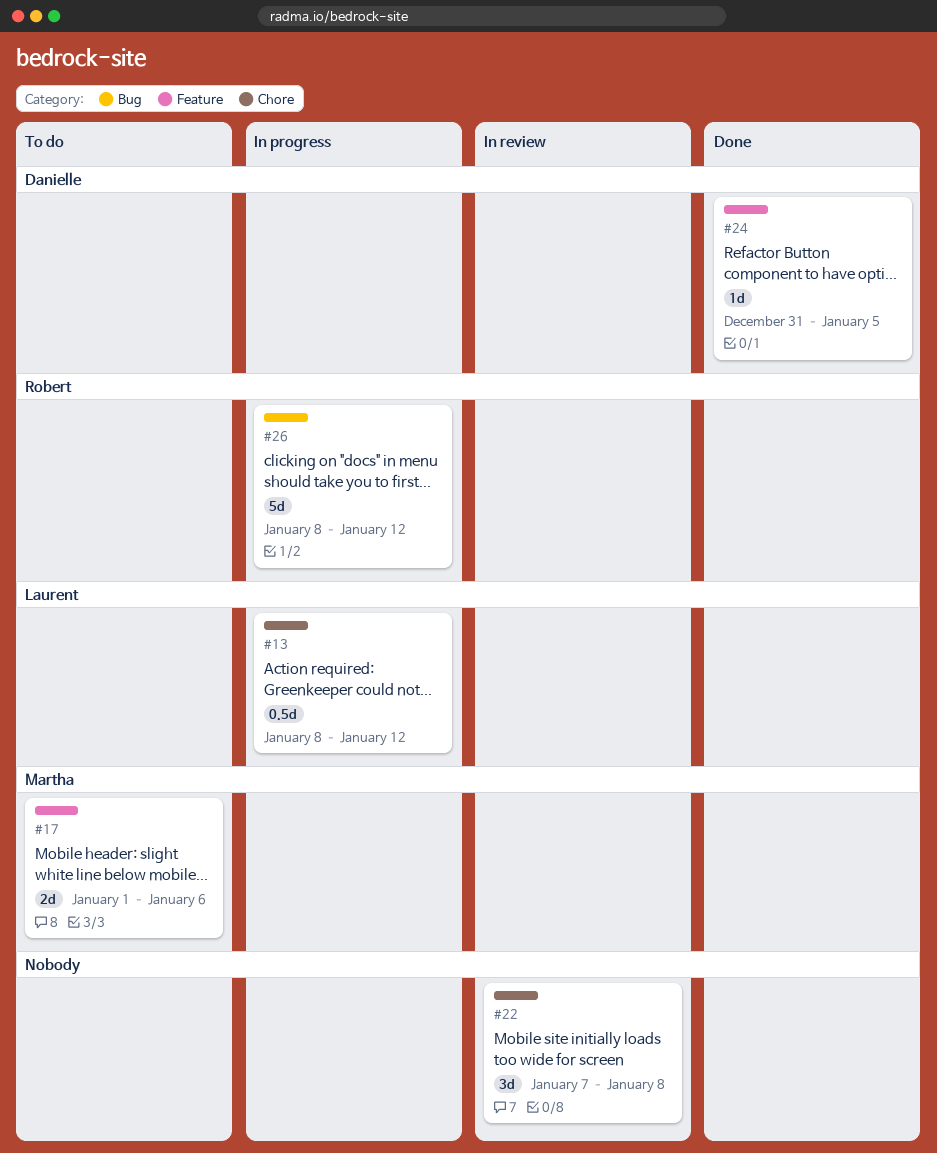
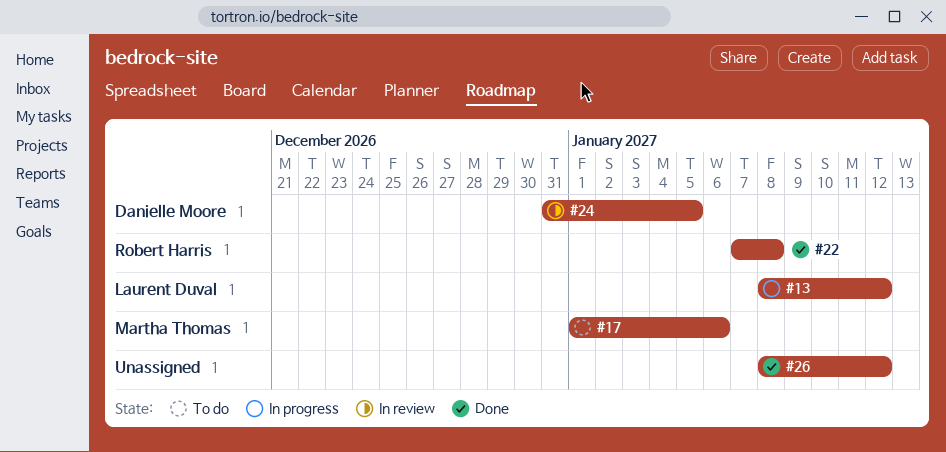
#22, status: In review -> Done
#22, owner: none -> Robert Harris
#24, status: Done -> In review
#26, status: In progress -> Done
#26, owner: Robert Harris -> none

